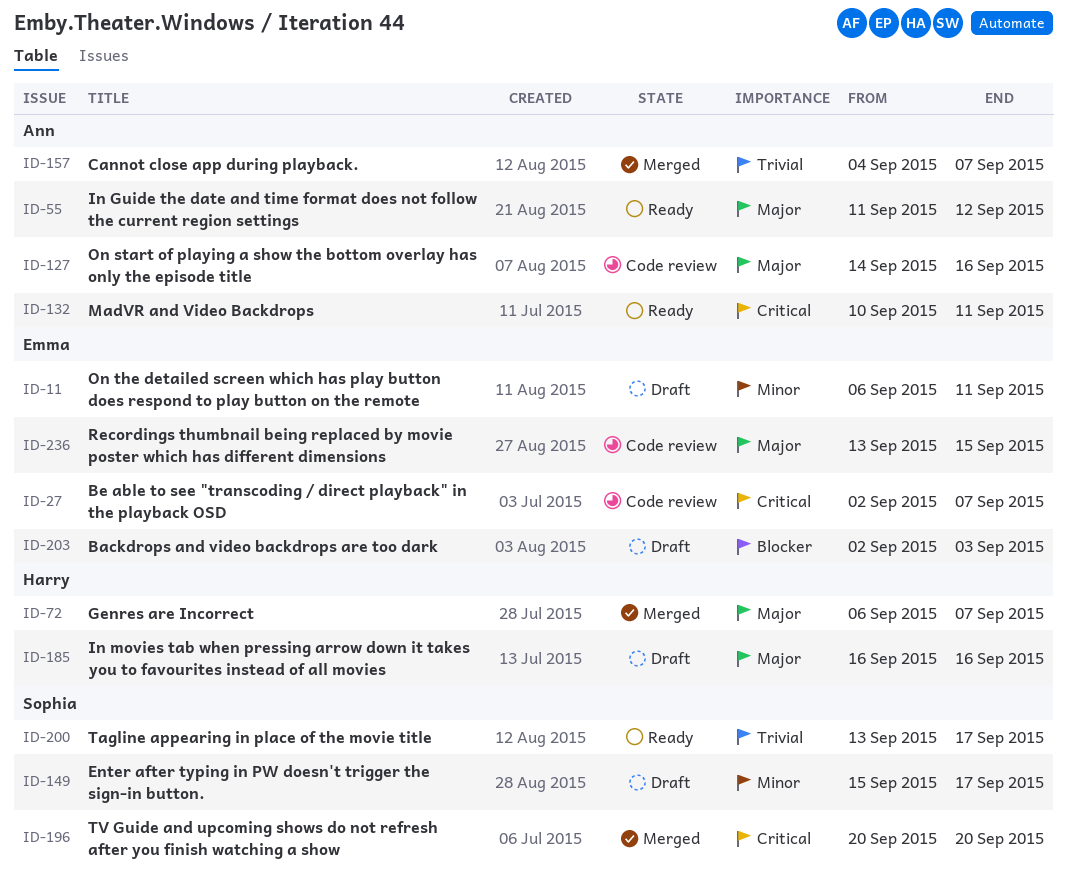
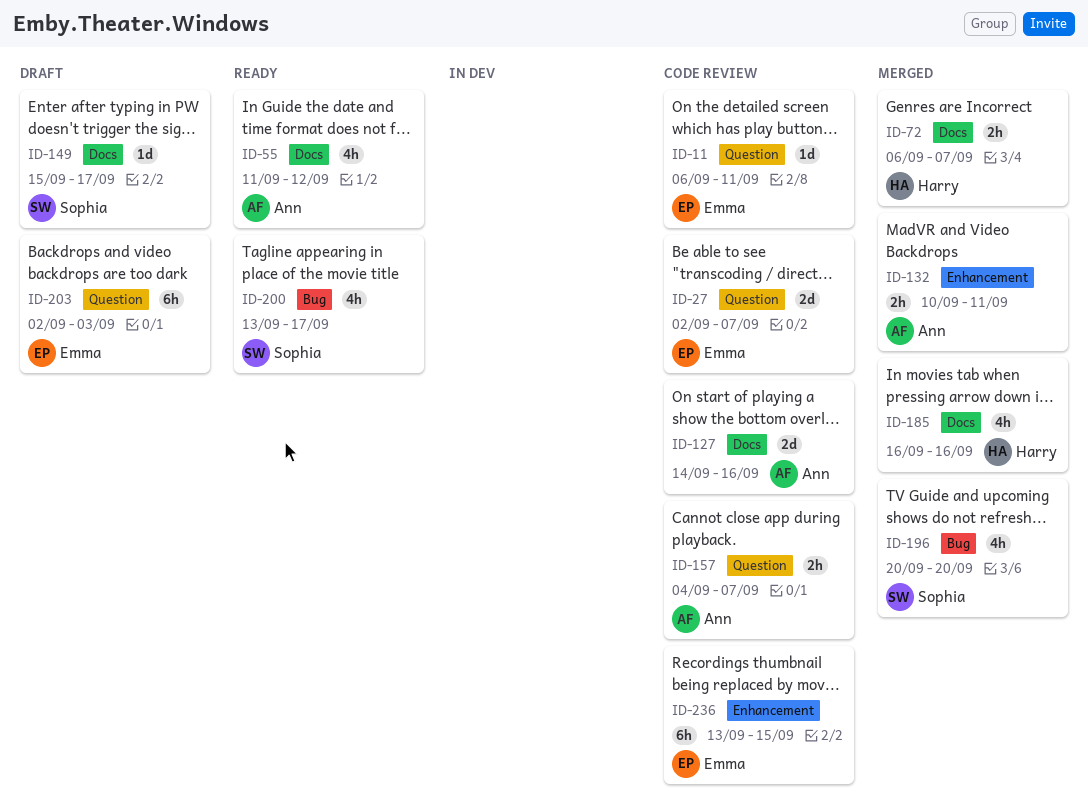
ID-11, status: Draft -> Code review
ID-132, status: Ready -> Merged
ID-157, status: Merged -> Code review
ID-185, status: Draft -> Merged

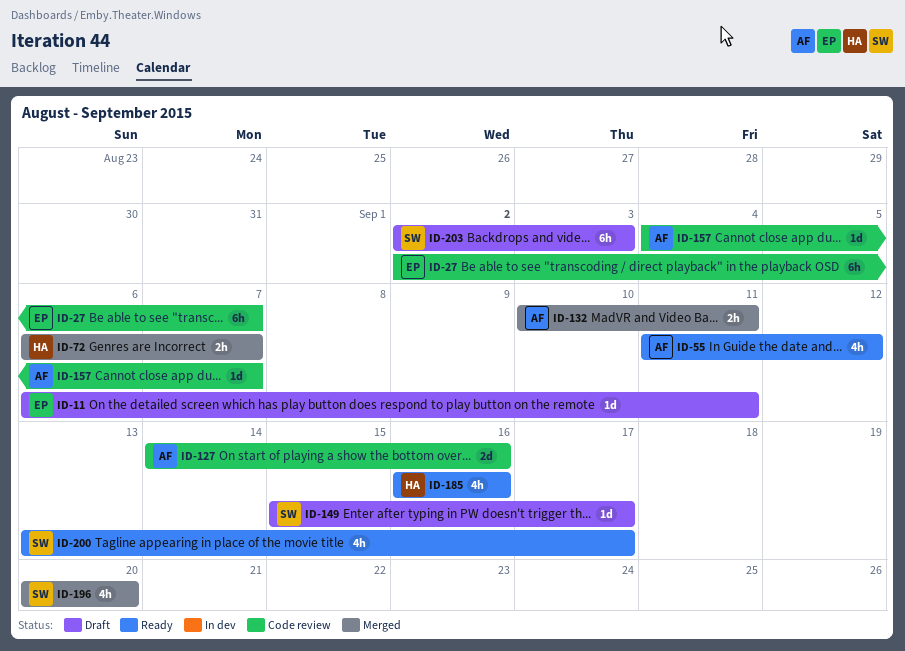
ID-11, status: Code review -> Draft
ID-27, estimate: 2d -> 6h
ID-157, estimate: 2h -> 1d
ID-185, status: Merged -> Ready
ID-203, owner: Emma -> Sophia
ID-236: present -> none

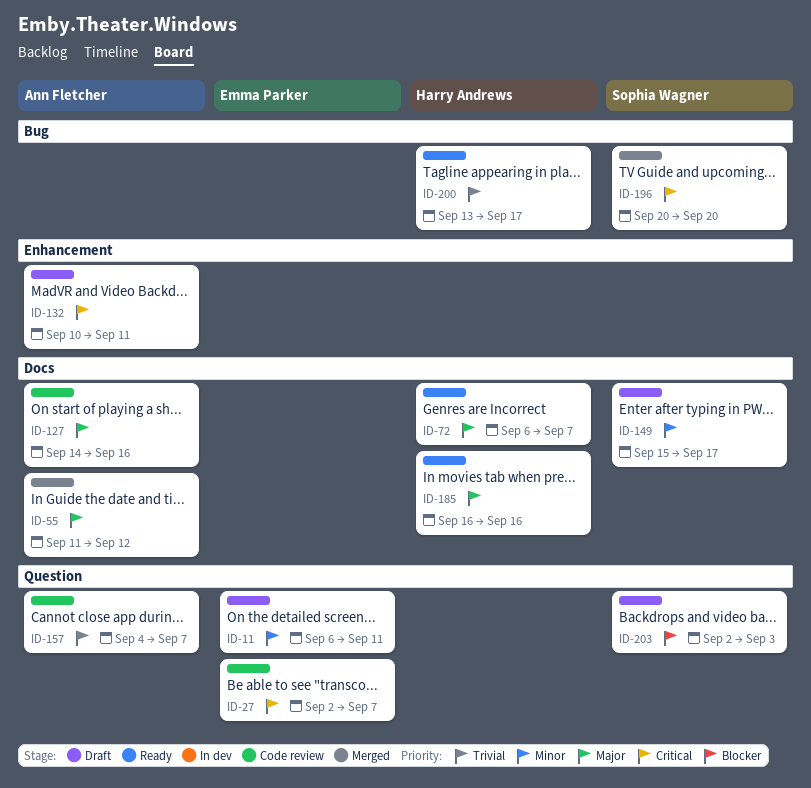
ID-55, status: Ready -> Merged
ID-72, status: Merged -> Ready
ID-132, status: Merged -> Draft
ID-200, owner: Sophia Wagner -> Harry Andrews

